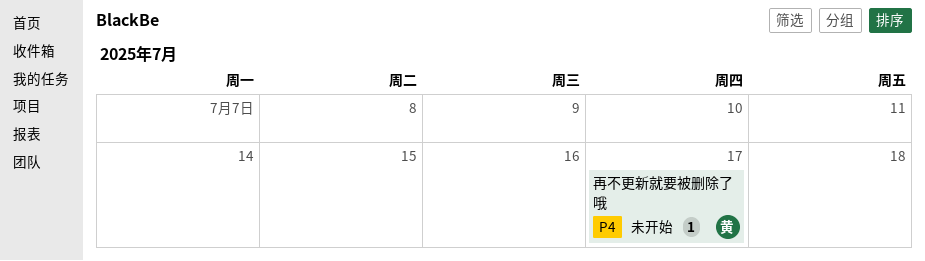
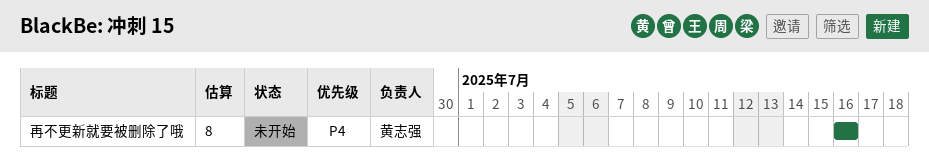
再不更新就要被删除了哦, estimate: 1 -> 8
再不更新就要被删除了哦, due: Jul 17 -> Jul 16

